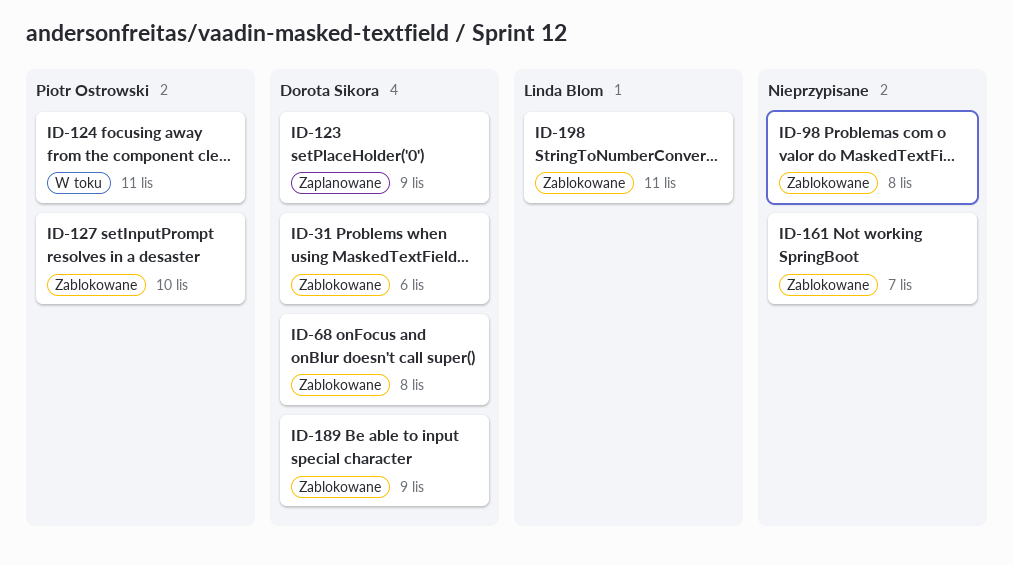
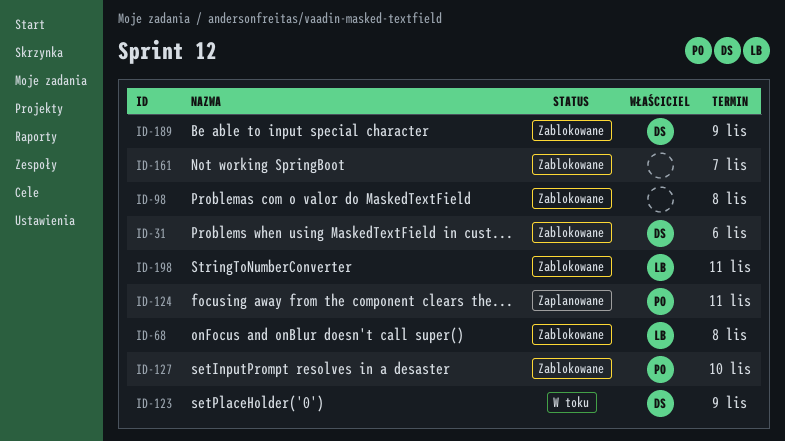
ID-68, owner: Dorota Sikora -> Linda Blom
ID-123, status: Zaplanowane -> W toku
ID-124, status: W toku -> Zaplanowane

